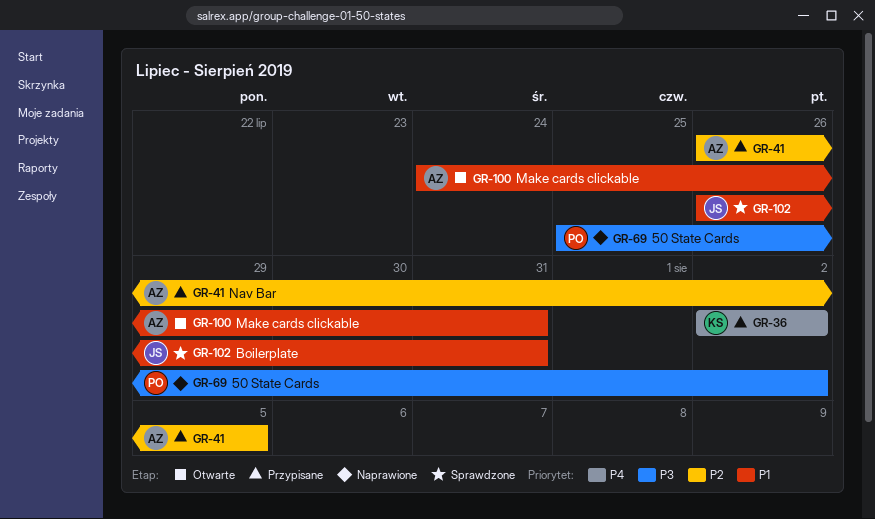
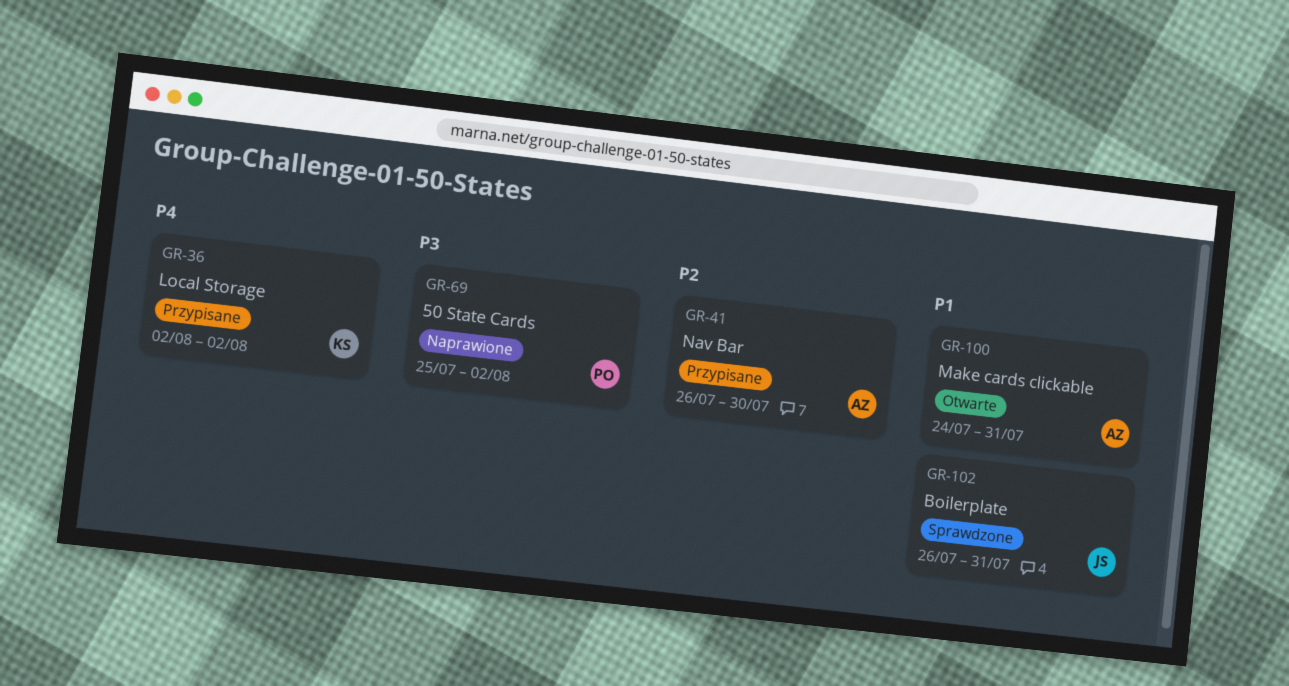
GR-41, due: Aug 5 -> Jul 30

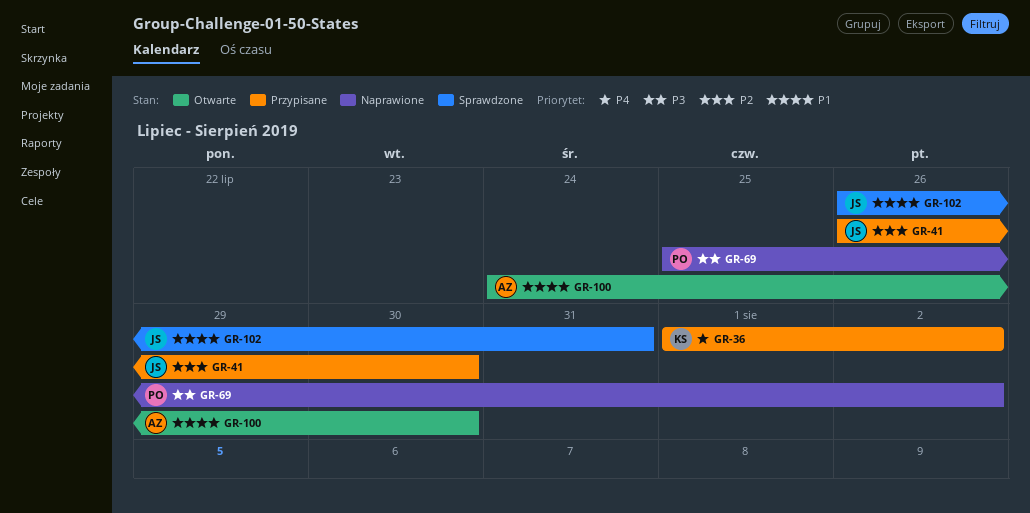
GR-36, start: Aug 2 -> Aug 1
GR-41, owner: AZ -> JS
GR-100, due: Jul 31 -> Jul 30

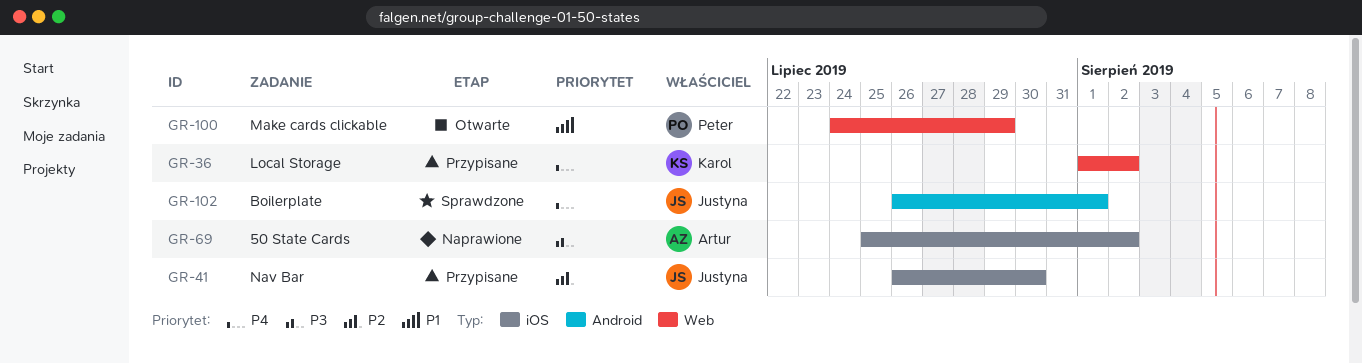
GR-69, owner: Peter -> Artur
GR-100, owner: Artur -> Peter
GR-100, due: Jul 30 -> Jul 29
GR-102, priority: P1 -> P4
GR-102, due: Jul 31 -> Aug 1

